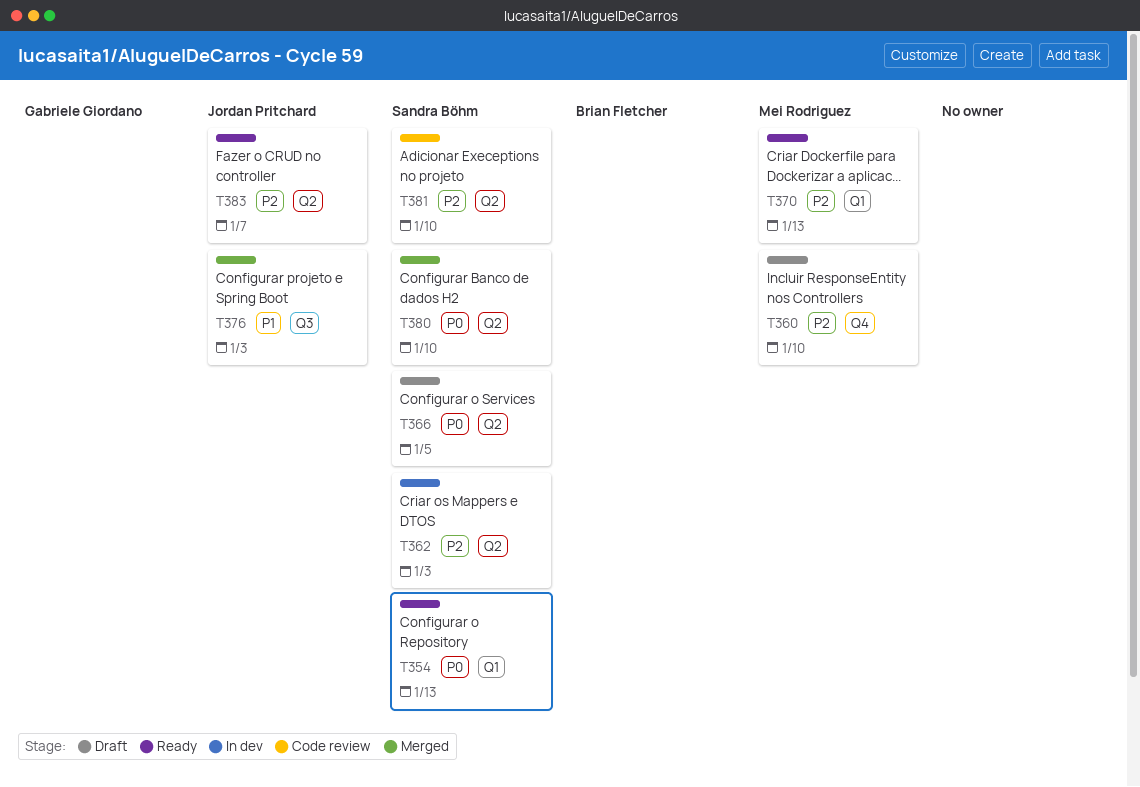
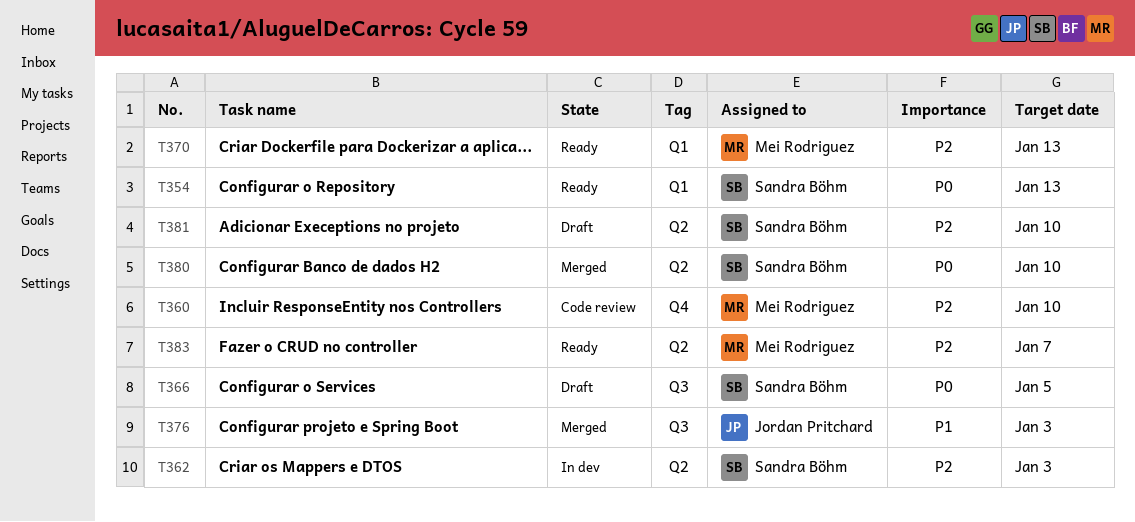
T360, status: Draft -> Code review
T366, label: Q2 -> Q3
T381, status: Code review -> Draft
T383, owner: Jordan Pritchard -> Mei Rodriguez

